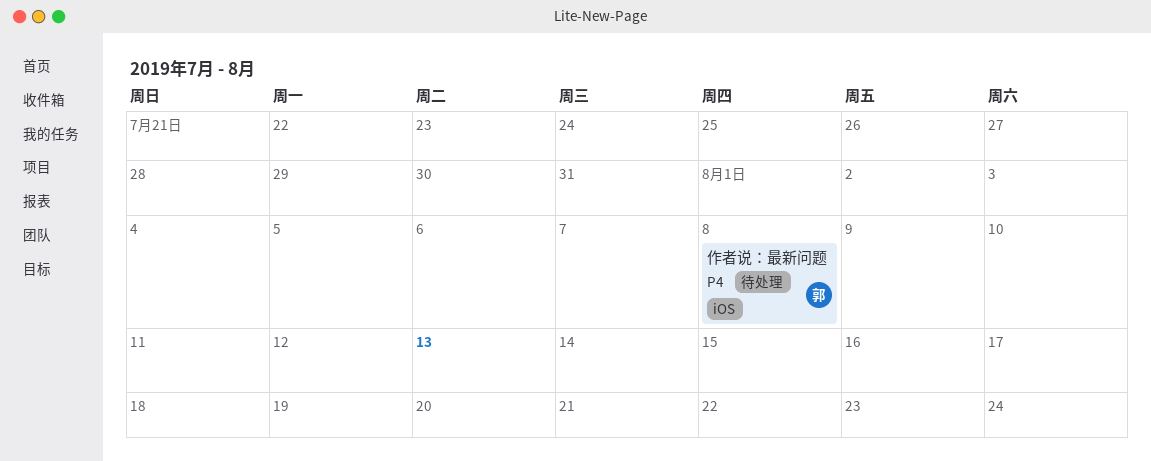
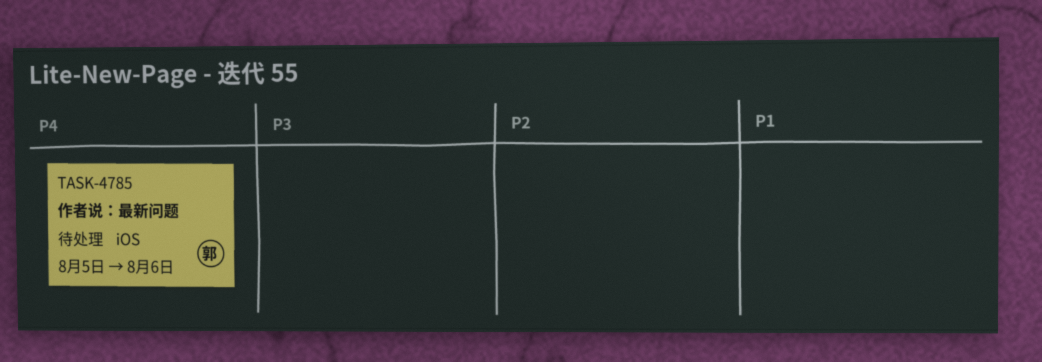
作者说：最新问题, due: Aug 8 -> Aug 6

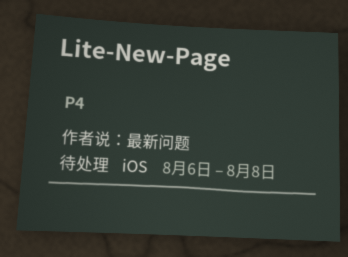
作者说：最新问题, start: Aug 5 -> Aug 6
作者说：最新问题, due: Aug 6 -> Aug 8

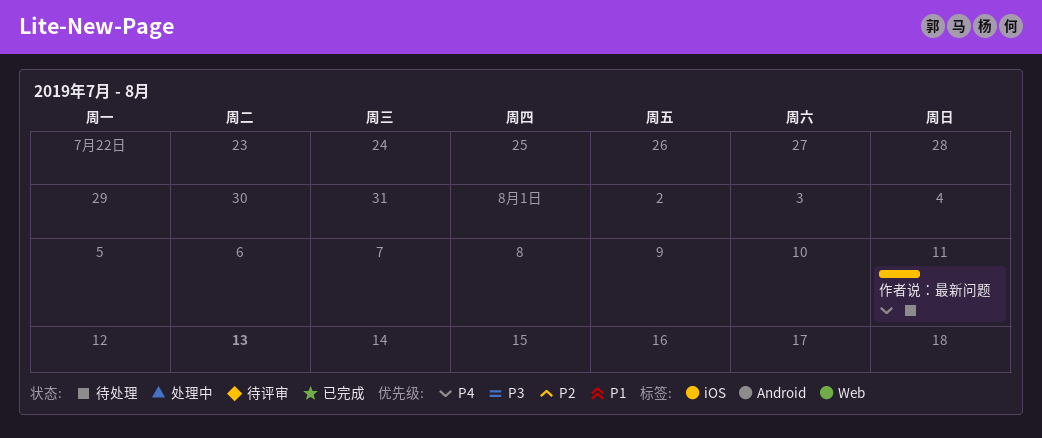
作者说：最新问题, due: Aug 8 -> Aug 11

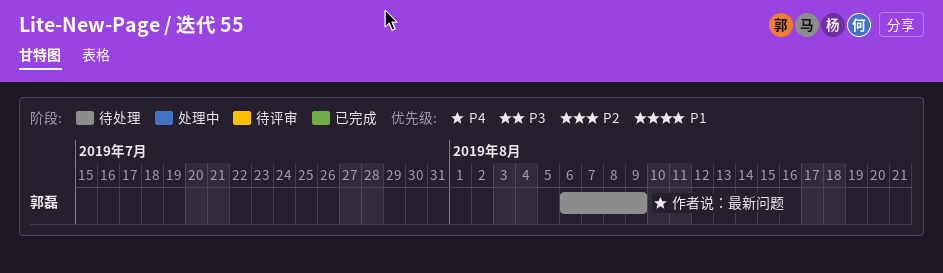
作者说：最新问题, due: Aug 11 -> Aug 9

